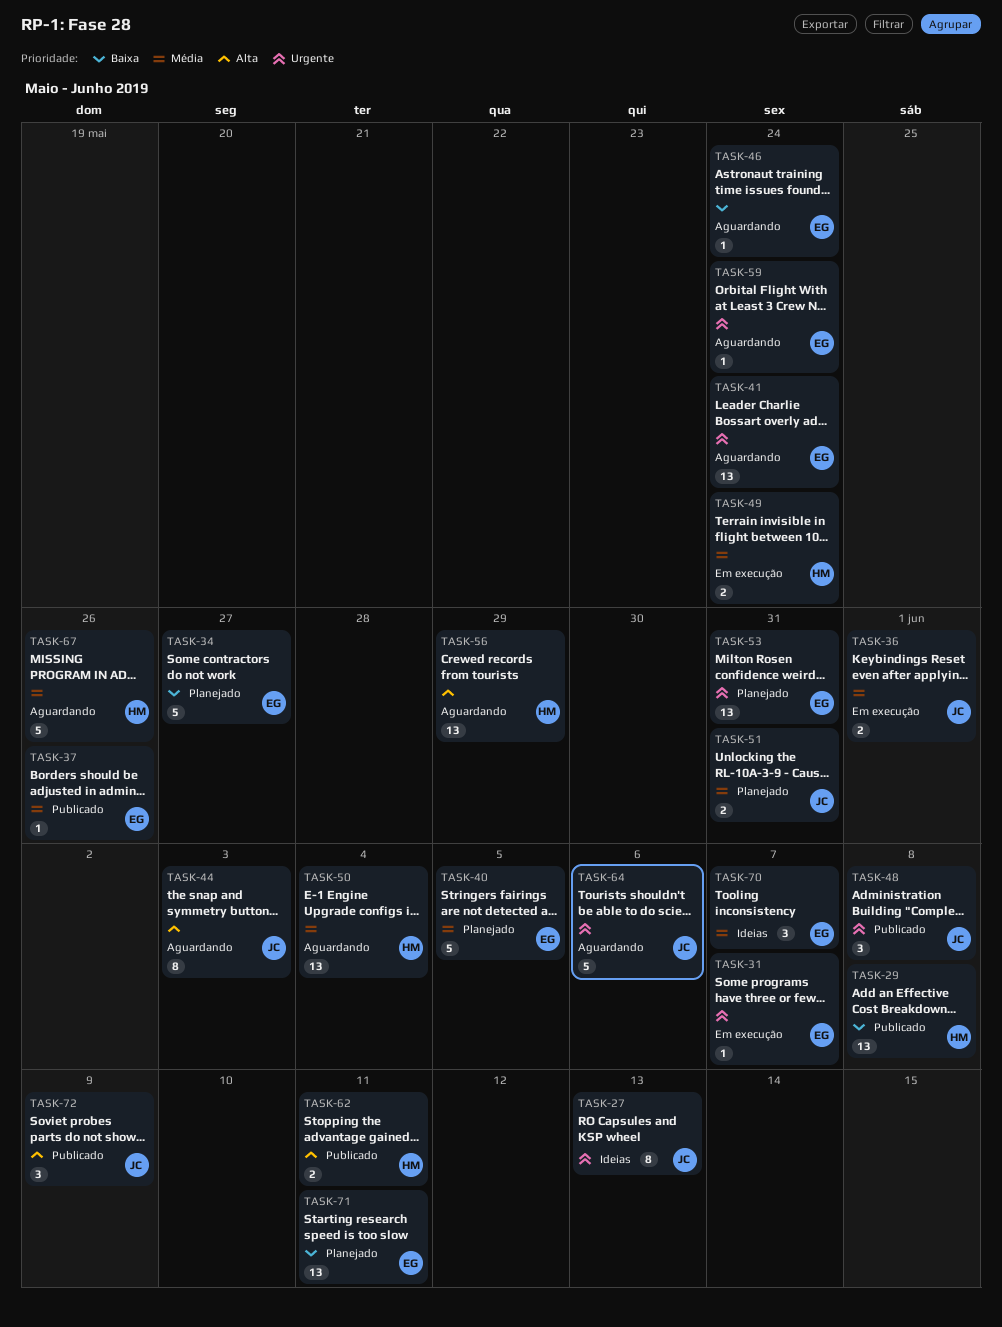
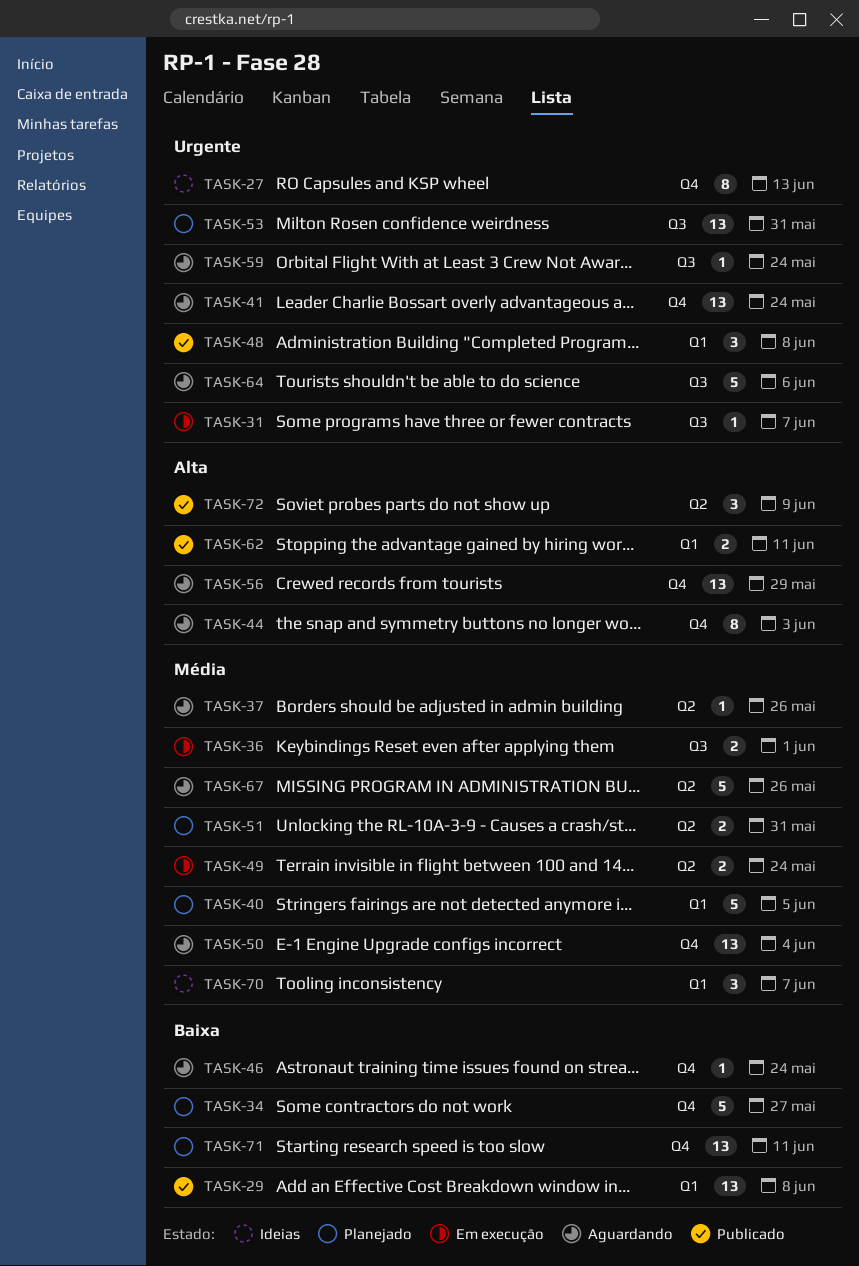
TASK-37, status: Publicado -> Aguardando

